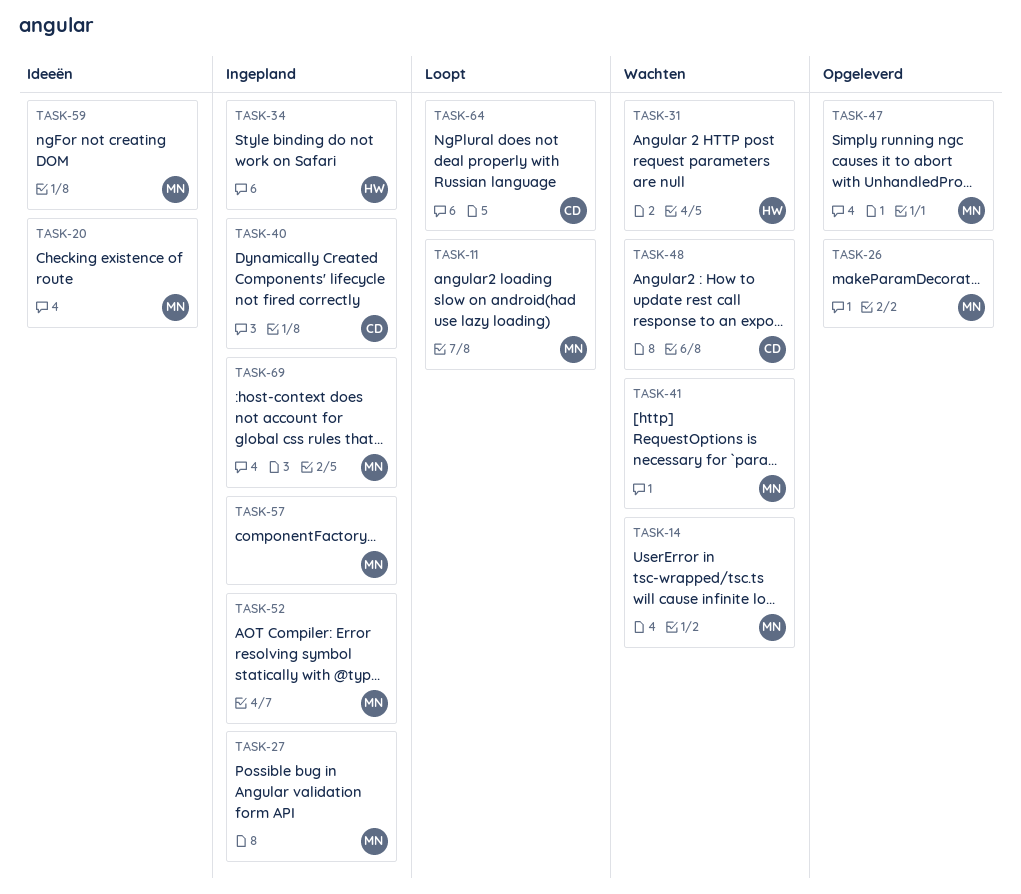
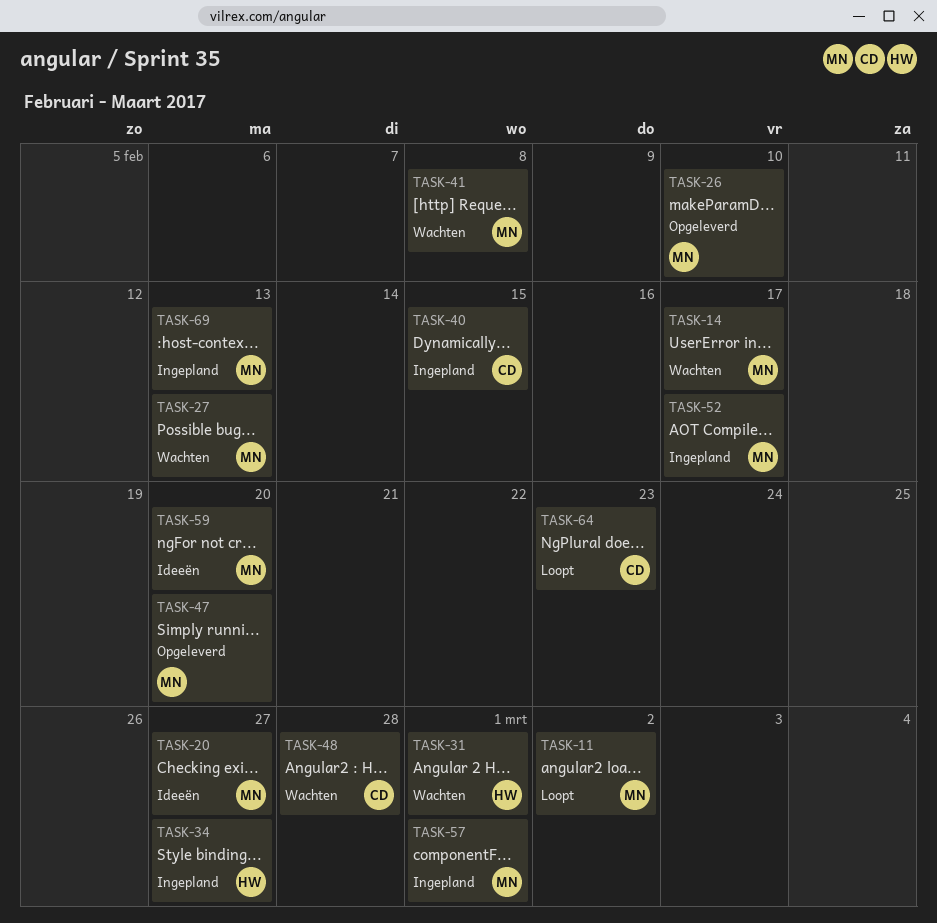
TASK-27, status: Ingepland -> Wachten

